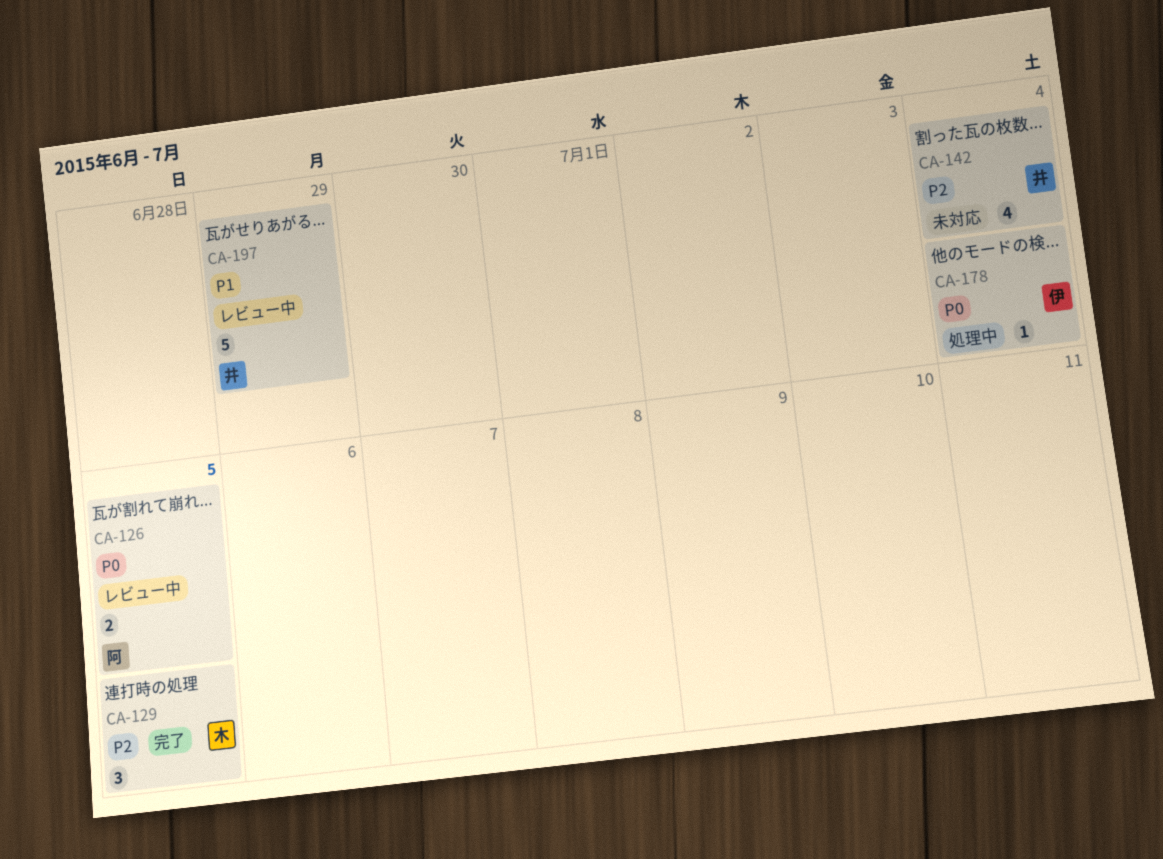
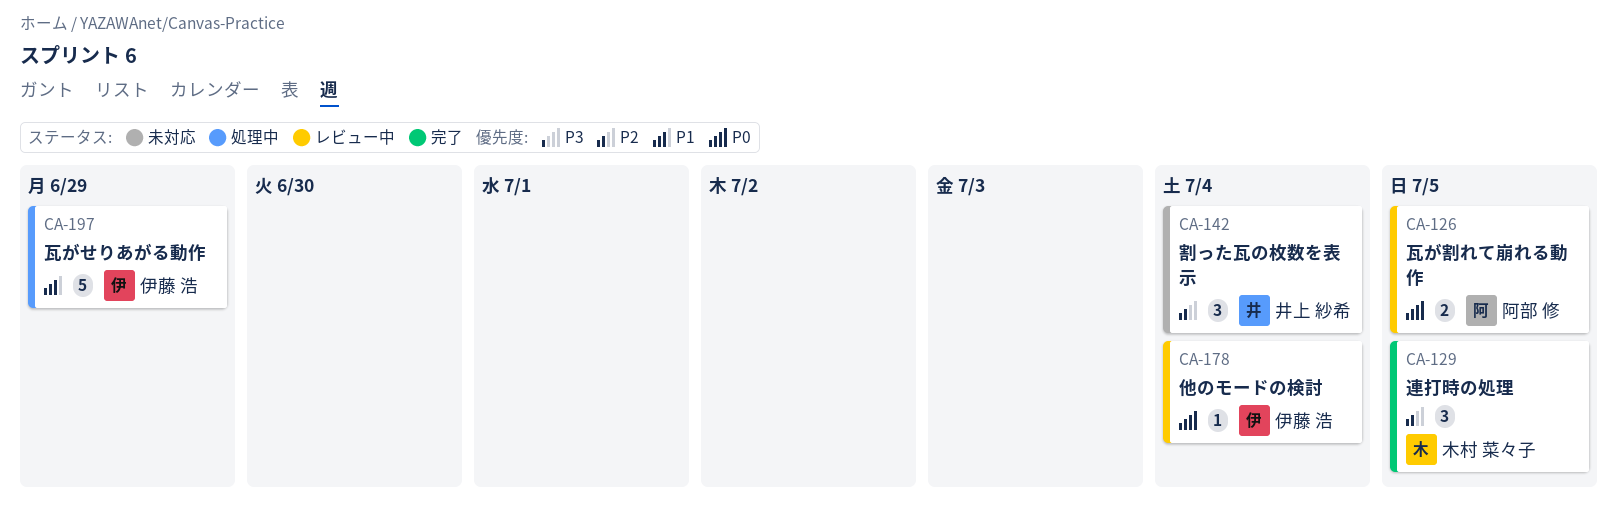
CA-142, estimate: 4 -> 3
CA-178, status: 処理中 -> レビュー中
CA-197, status: レビュー中 -> 処理中
CA-197, owner: 井上 紗希 -> 伊藤 浩

